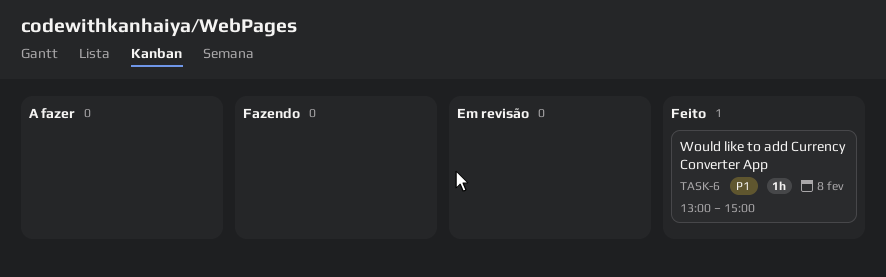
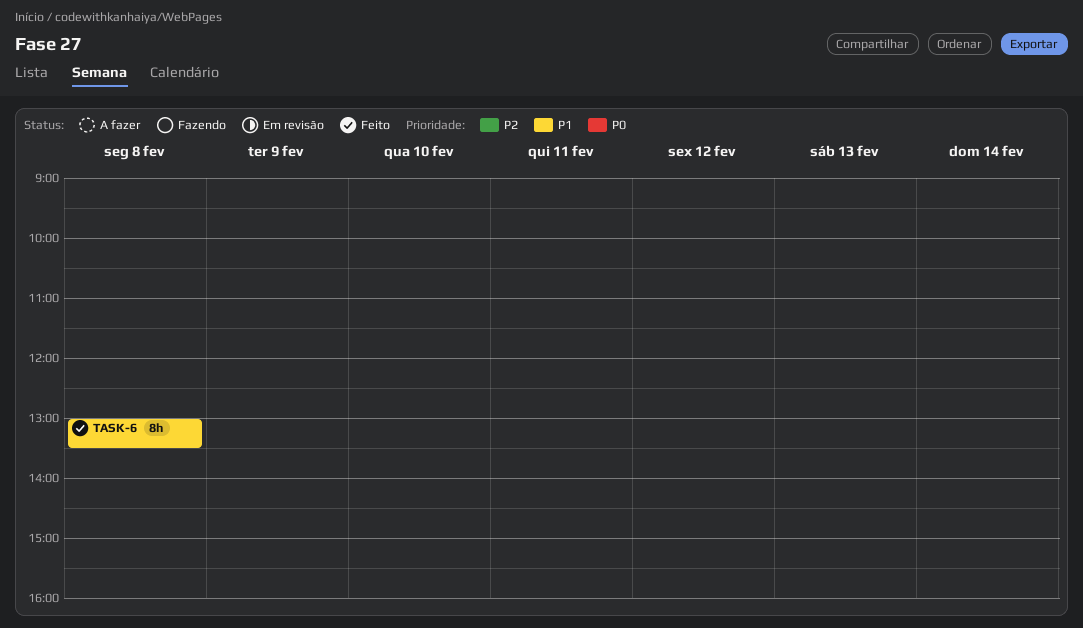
TASK-6, estimate: 1h -> 8h
TASK-6, ends: 15:00 -> 13:30

